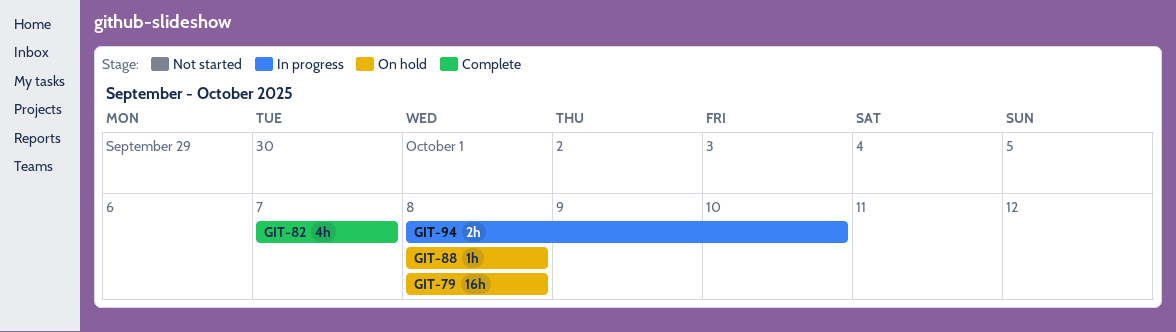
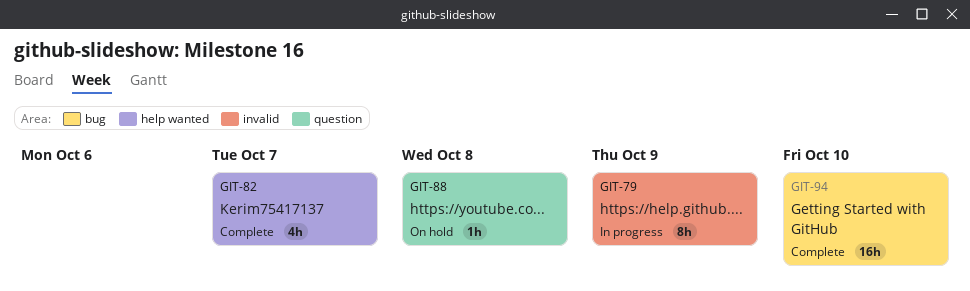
GIT-79, status: On hold -> In progress
GIT-79, estimate: 16h -> 8h
GIT-79, due: Oct 8 -> Oct 9
GIT-94, status: In progress -> Complete
GIT-94, estimate: 2h -> 16h

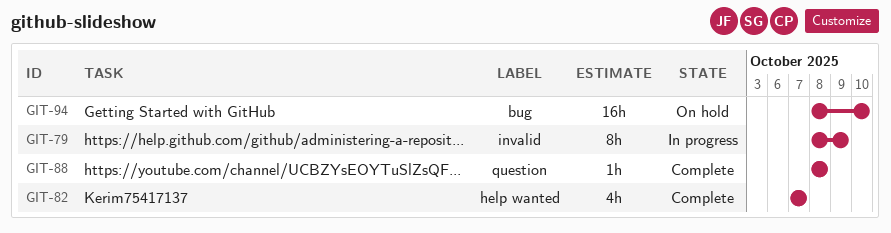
GIT-88, status: On hold -> Complete
GIT-94, status: Complete -> On hold

